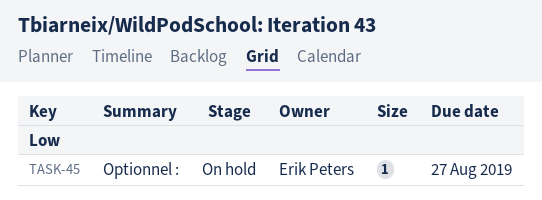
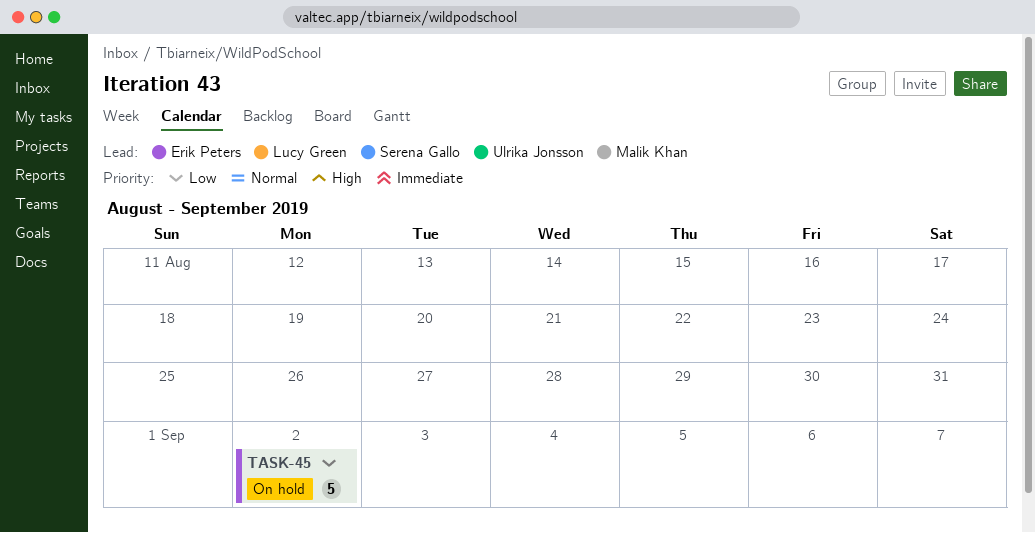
TASK-45, estimate: 1 -> 5
TASK-45, due: Aug 27 -> Sep 2

